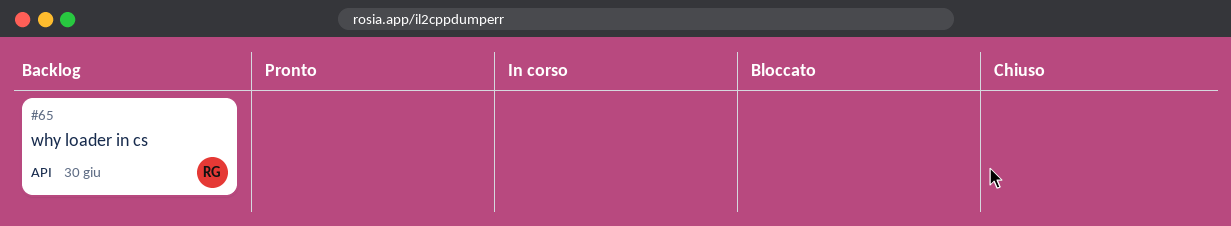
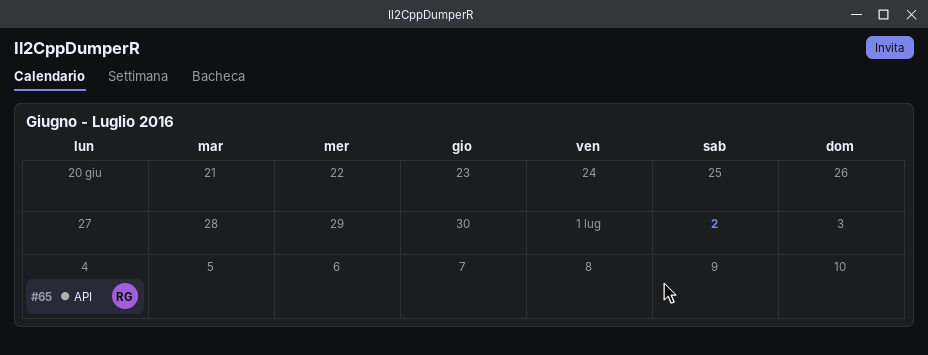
#65, due: Jun 30 -> Jul 4

